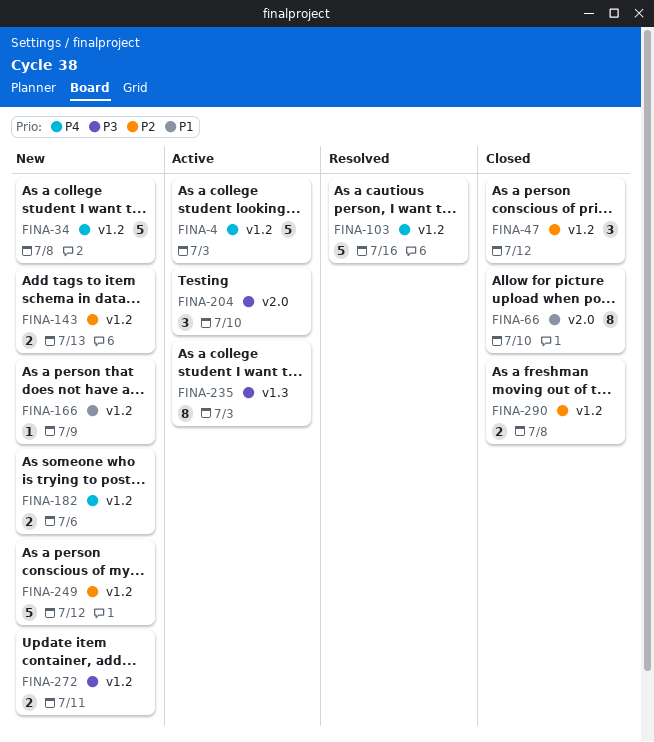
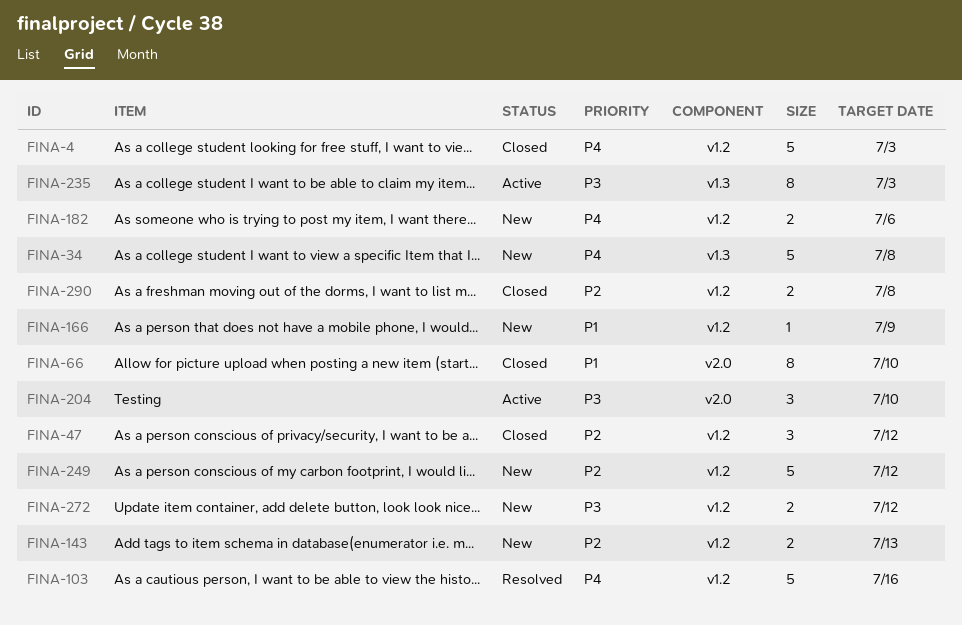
FINA-4, status: Active -> Closed
FINA-34, label: v1.2 -> v1.3
FINA-272, due: Jul 11 -> Jul 12

